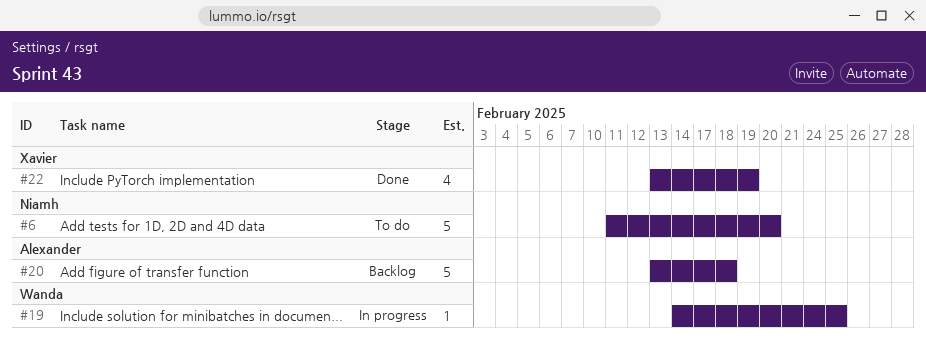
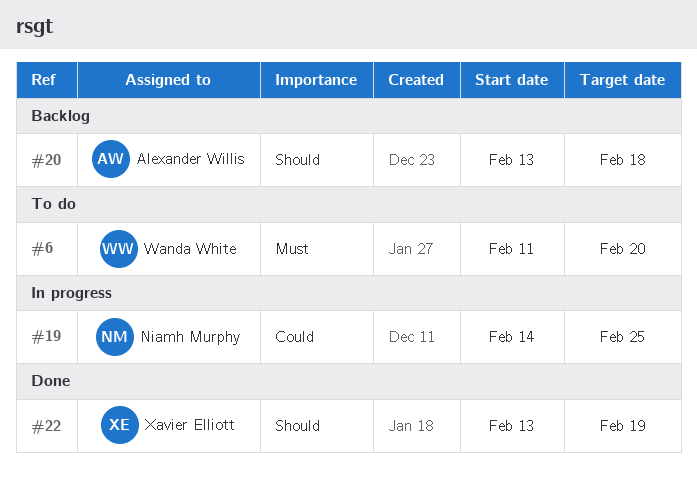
#6, owner: Niamh Murphy -> Wanda White
#19, owner: Wanda White -> Niamh Murphy

